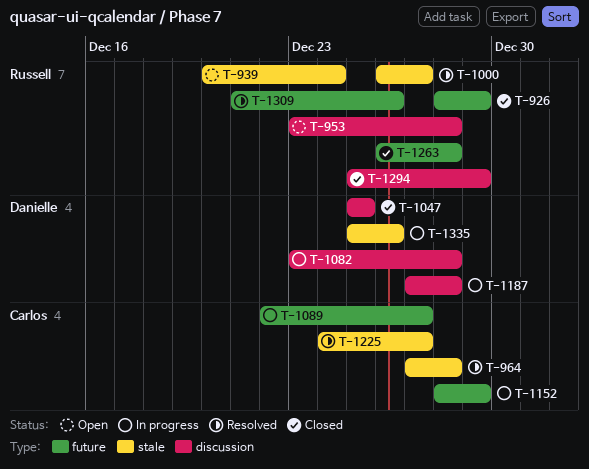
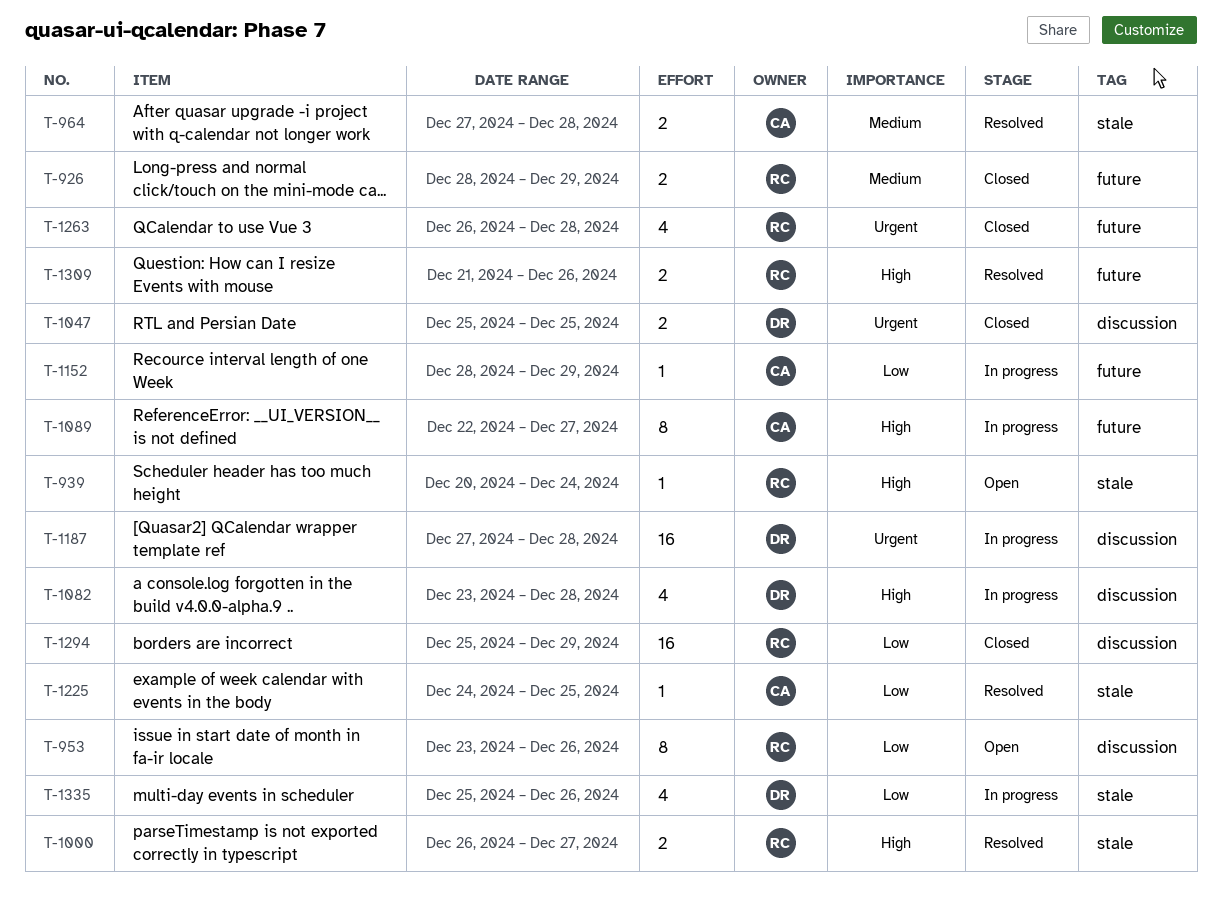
T-953, due: Dec 28 -> Dec 26
T-1225, due: Dec 27 -> Dec 25

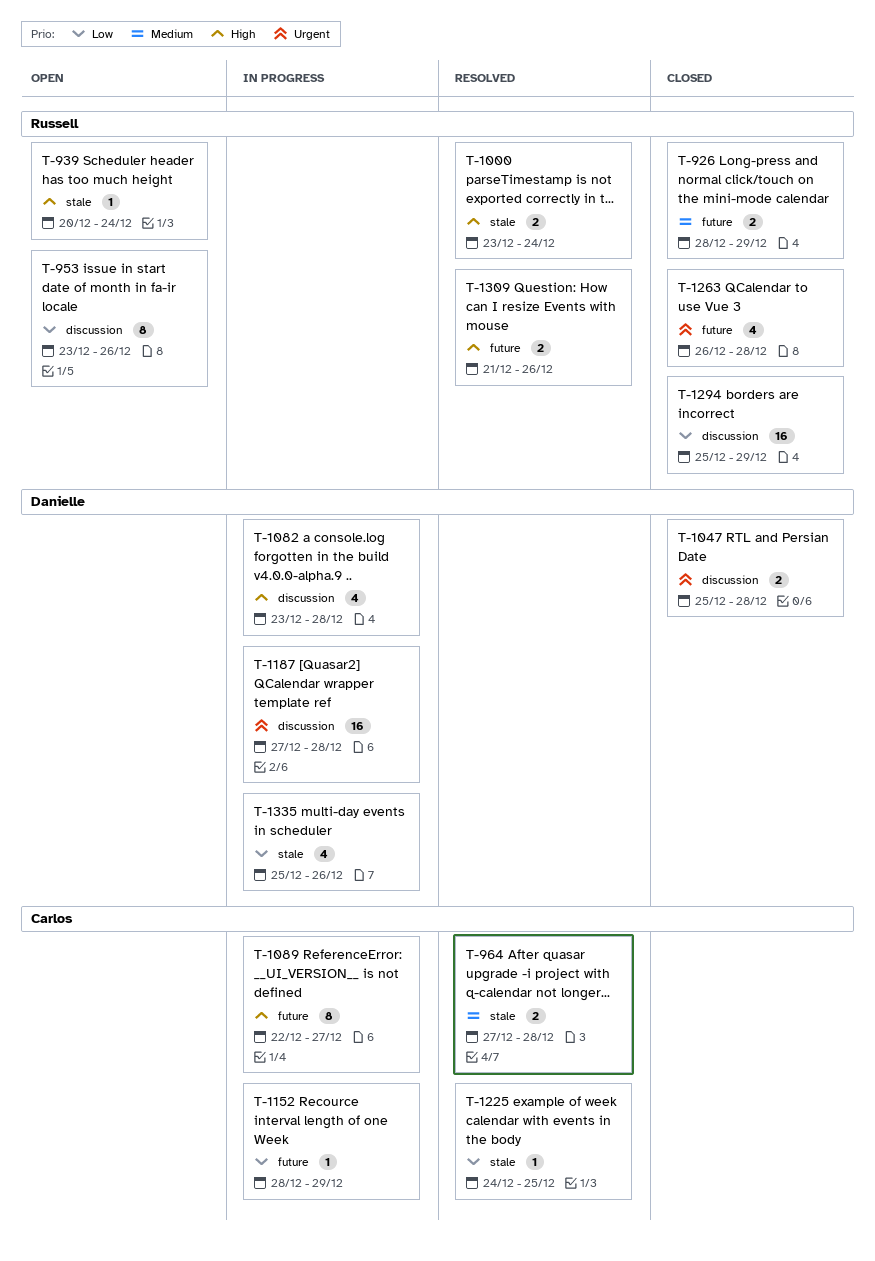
T-1000, start: Dec 26 -> Dec 23
T-1000, due: Dec 27 -> Dec 24
T-1047, due: Dec 25 -> Dec 28

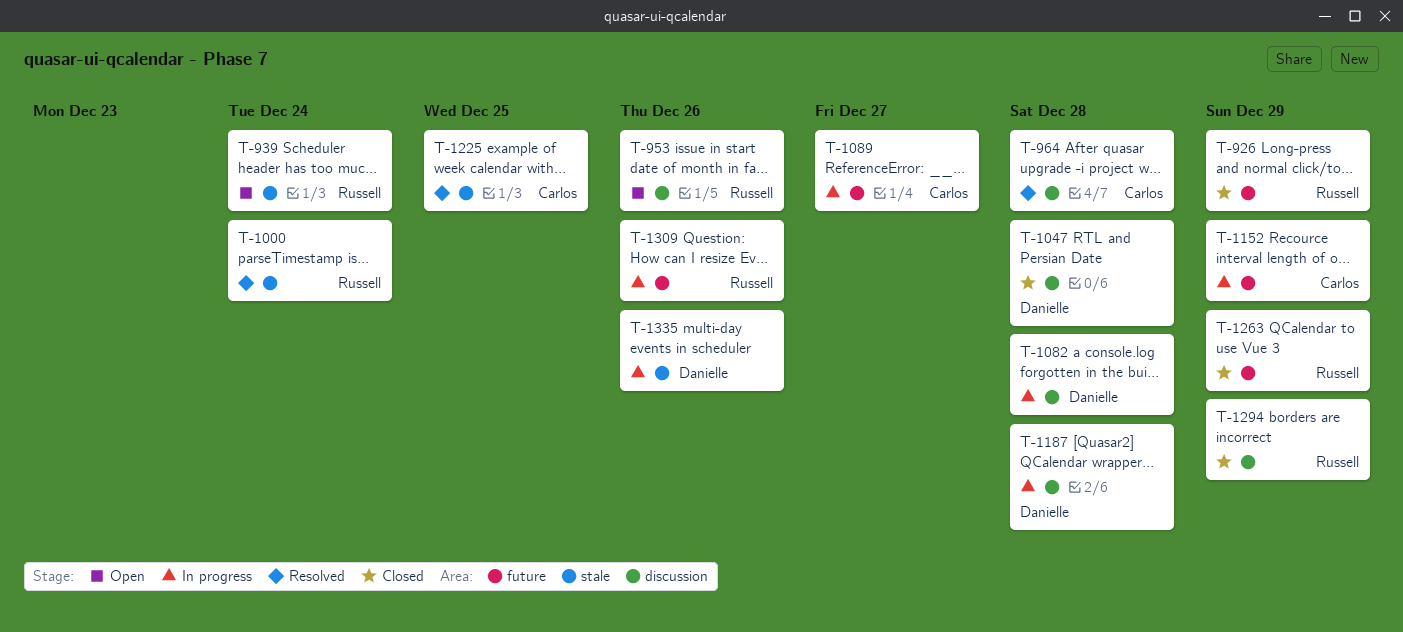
T-964, label: stale -> discussion
T-1263, due: Dec 28 -> Dec 29
T-1309, status: Resolved -> In progress

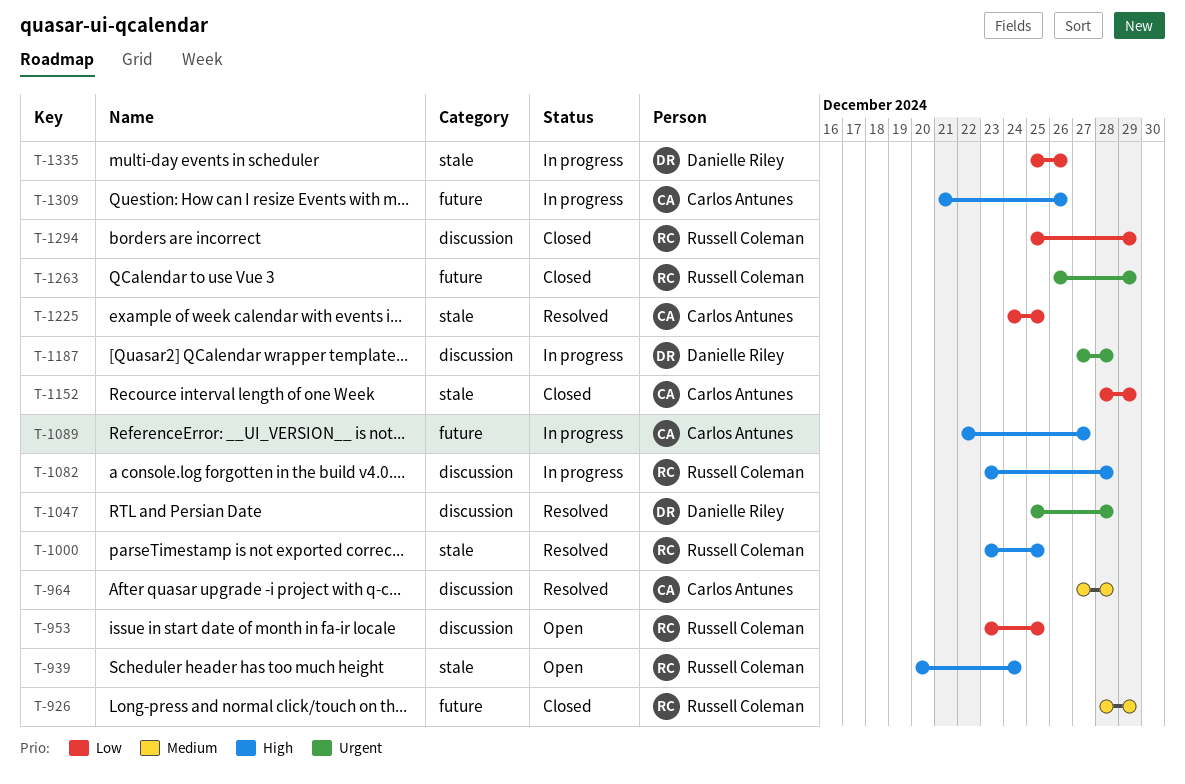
T-953, due: Dec 26 -> Dec 25
T-1000, due: Dec 24 -> Dec 25
T-1047, status: Closed -> Resolved
T-1082, owner: Danielle Riley -> Russell Coleman
T-1152, status: In progress -> Closed
T-1152, label: future -> stale
T-1309, owner: Russell Coleman -> Carlos Antunes

